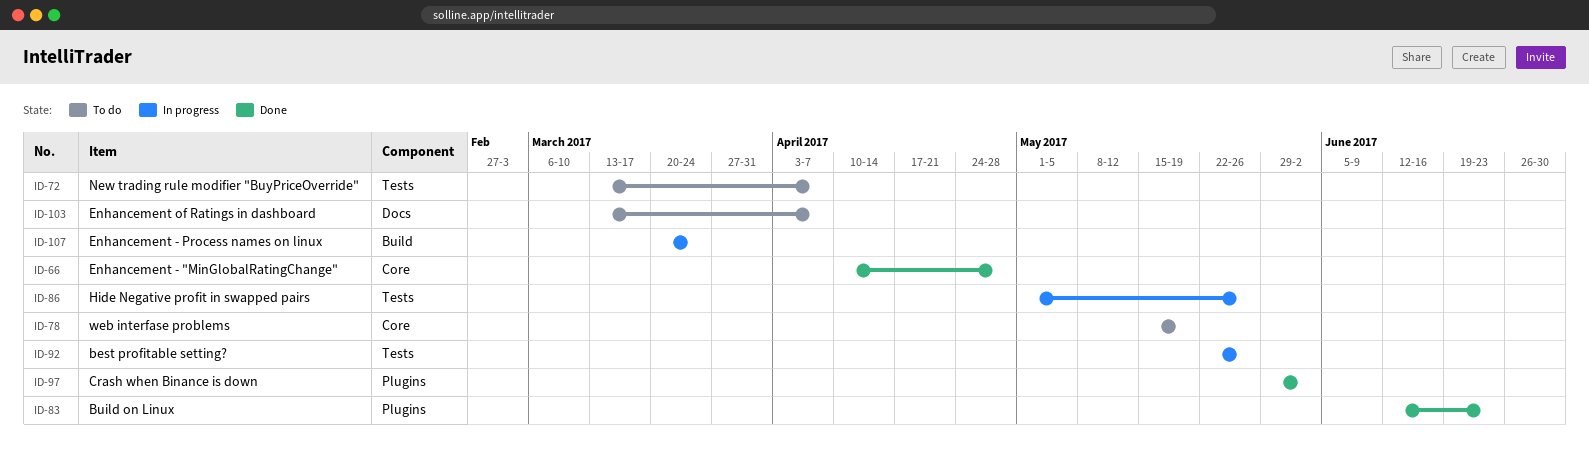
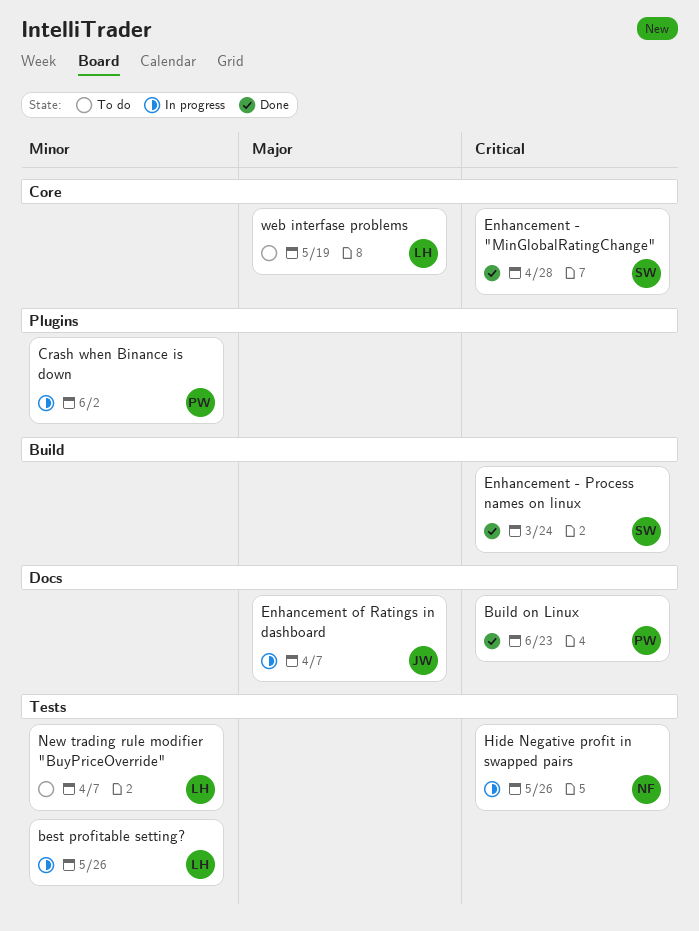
Build on Linux, label: Plugins -> Docs
Crash when Binance is down, status: Done -> In progress
Enhancement - Process names on linux, status: In progress -> Done
Enhancement of Ratings in dashboard, status: To do -> In progress

